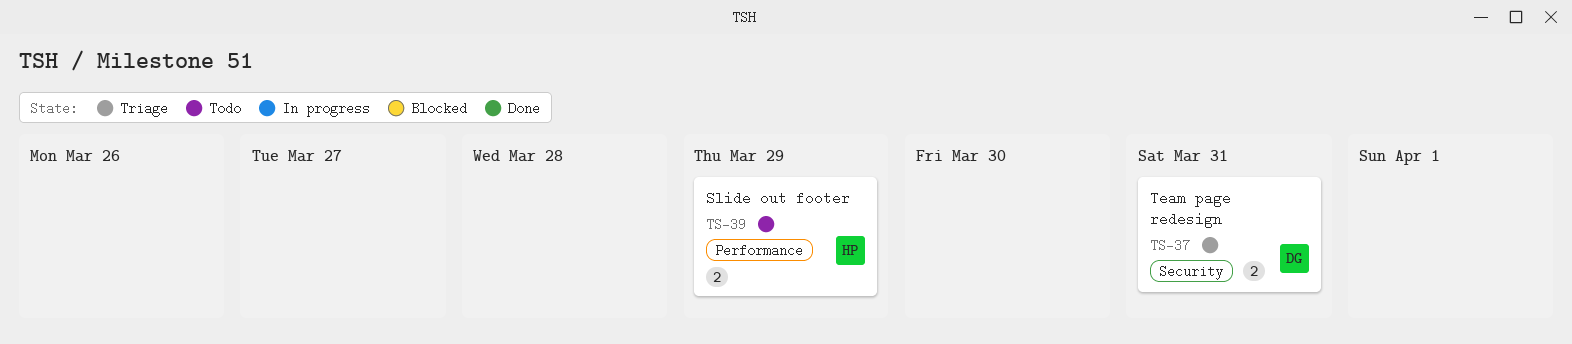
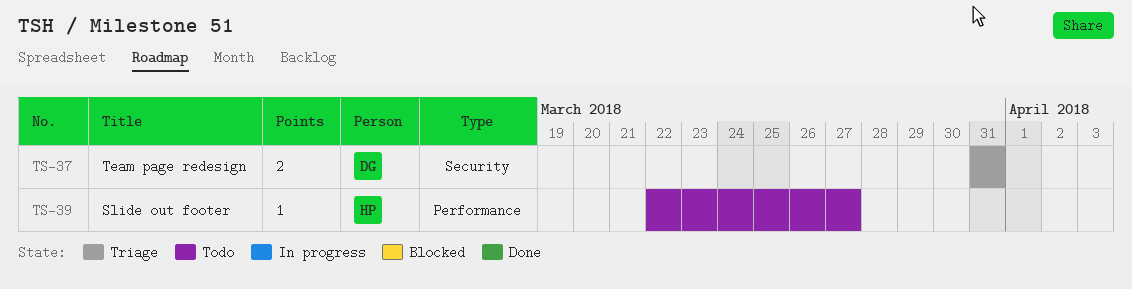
TS-39, estimate: 2 -> 1
TS-39, due: Mar 29 -> Mar 27

